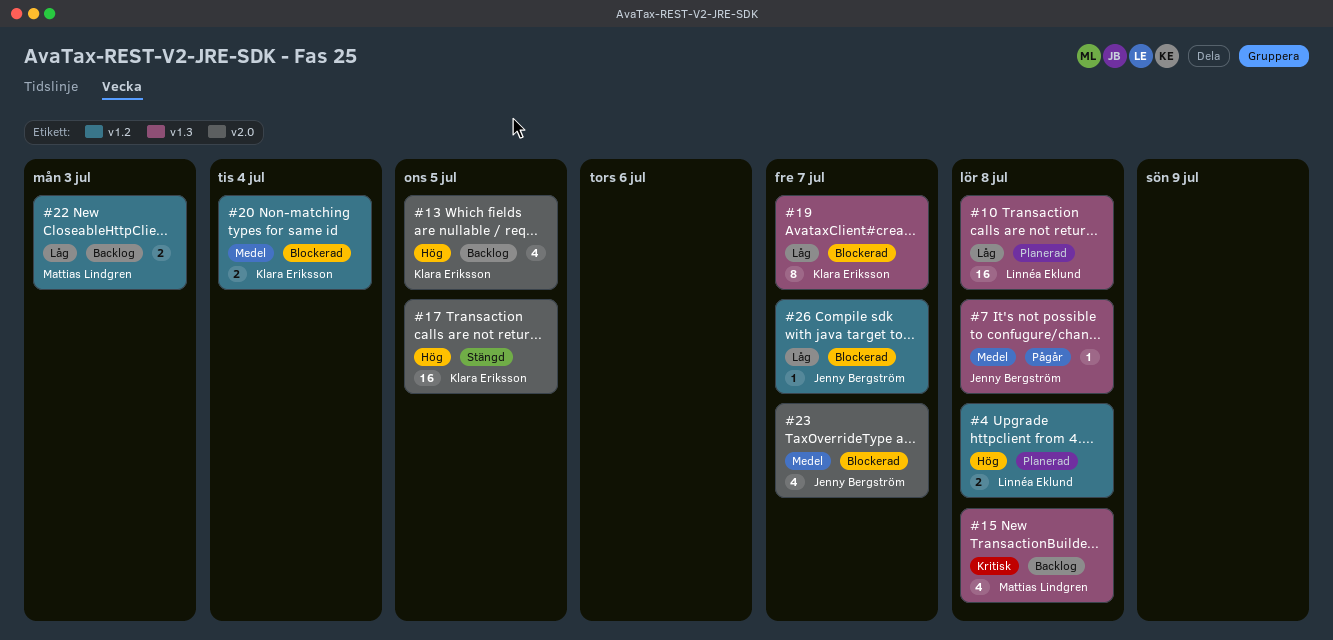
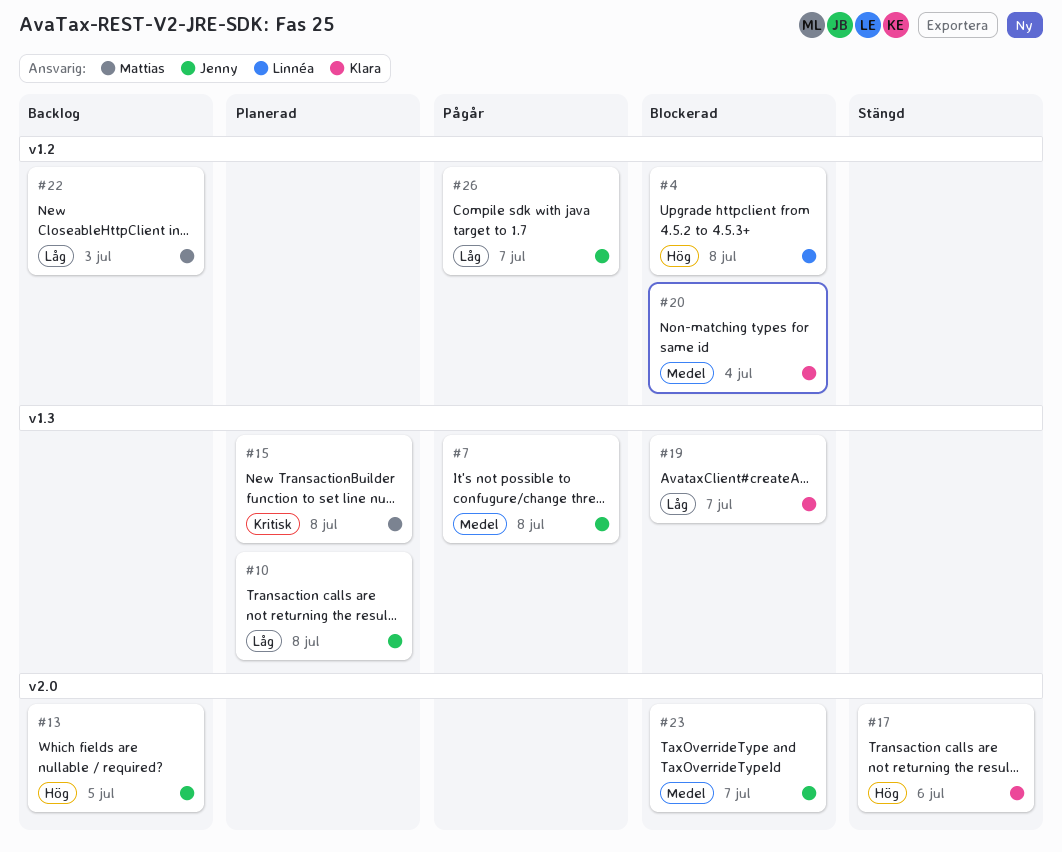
#4, status: Planerad -> Blockerad
#10, owner: Linnéa Eklund -> Jenny Bergström
#13, owner: Klara Eriksson -> Jenny Bergström
#15, status: Backlog -> Planerad
#17, due: Jul 5 -> Jul 6
#26, status: Blockerad -> Pågår

